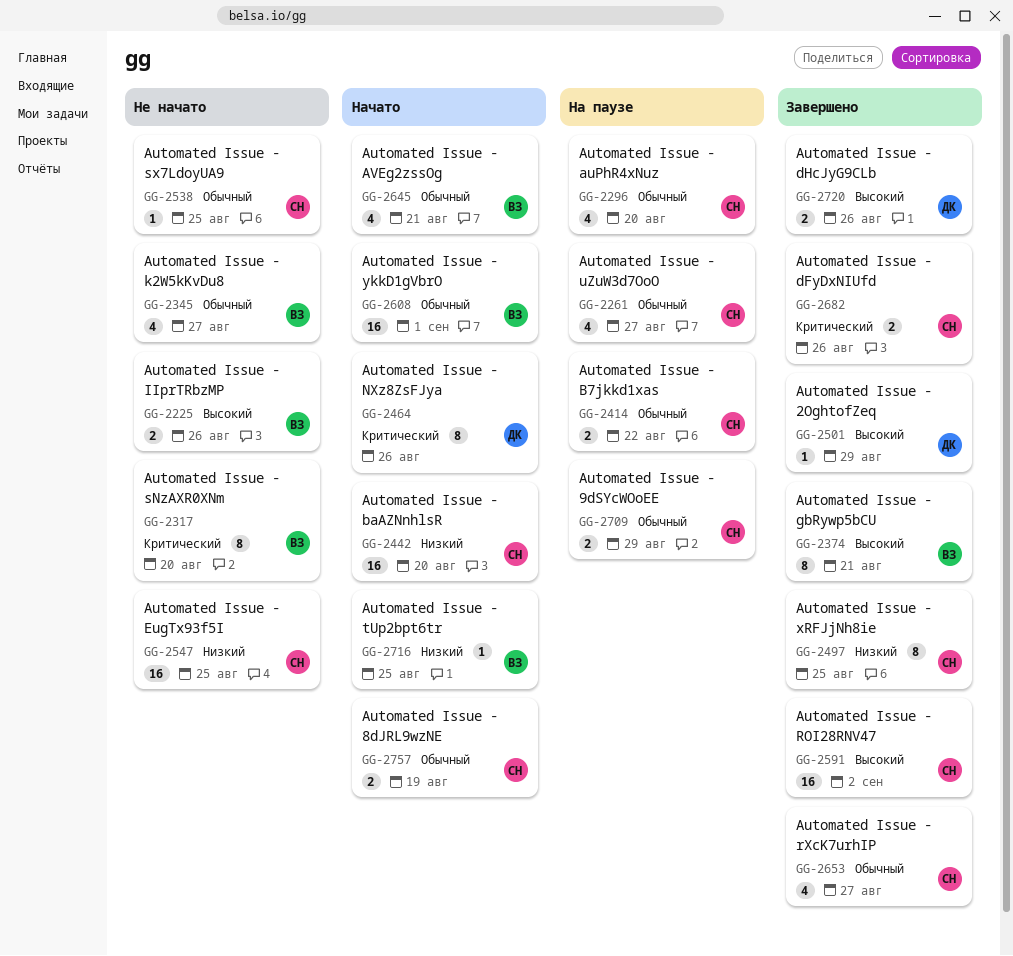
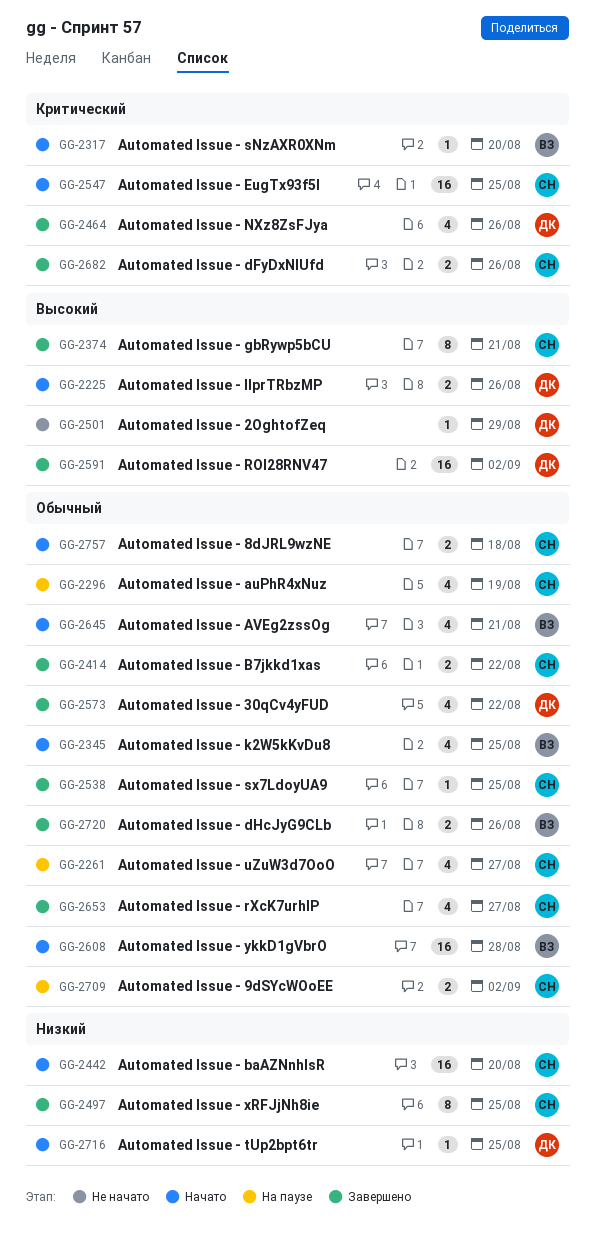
GG-2225, status: Не начато -> Начато
GG-2225, owner: ВЗ -> ДК
GG-2296, due: Aug 20 -> Aug 19
GG-2317, status: Не начато -> Начато
GG-2317, estimate: 8 -> 1
GG-2345, status: Не начато -> Начато
GG-2345, due: Aug 27 -> Aug 25
GG-2374, owner: ВЗ -> СН
GG-2414, status: На паузе -> Завершено
GG-2464, status: Начато -> Завершено
GG-2464, estimate: 8 -> 4
GG-2501, status: Завершено -> Не начато
GG-2538, status: Не начато -> Завершено
GG-2547, status: Не начато -> Начато
GG-2547, priority: Низкий -> Критический
GG-2573: none -> present
GG-2591, owner: СН -> ДК
GG-2608, due: Sep 1 -> Aug 28
GG-2709, due: Aug 29 -> Sep 2
GG-2716, owner: ВЗ -> ДК
GG-2720, owner: ДК -> ВЗ
GG-2720, priority: Высокий -> Обычный
GG-2757, due: Aug 19 -> Aug 18

